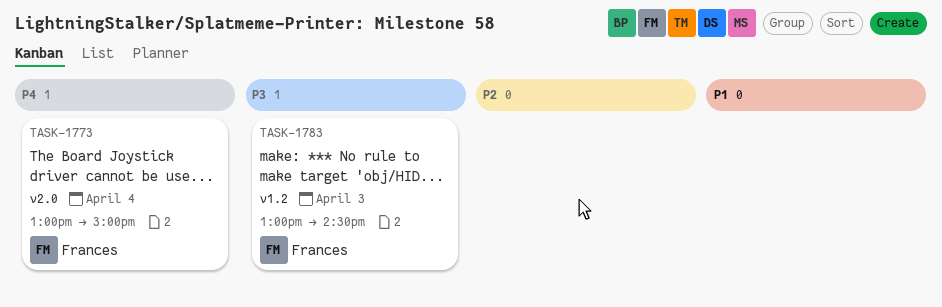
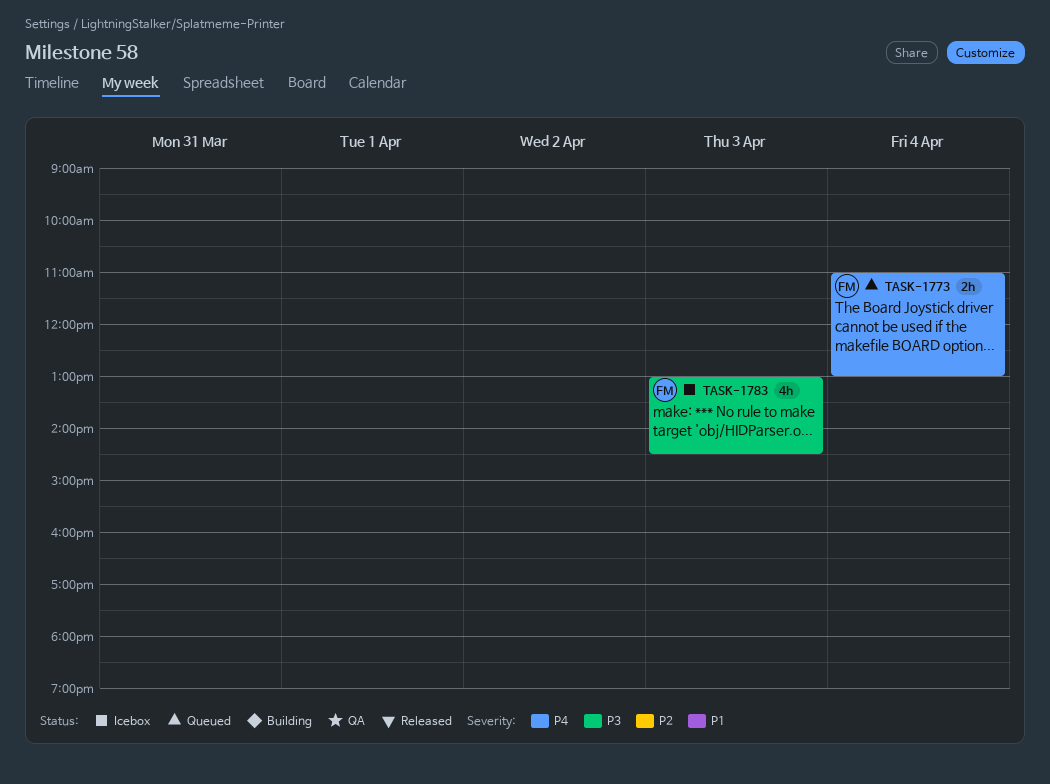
TASK-1773, begins: 13:00 -> 11:00
TASK-1773, ends: 15:00 -> 13:00

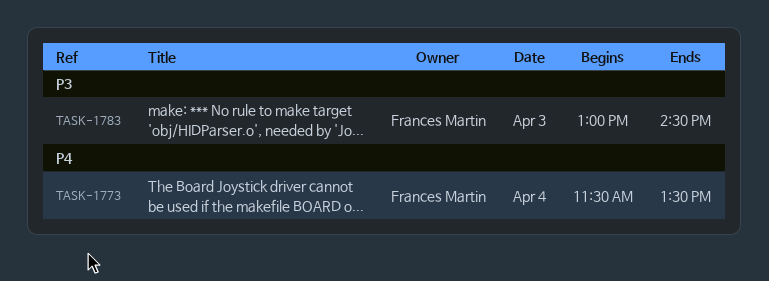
TASK-1773, begins: 11:00 -> 11:30
TASK-1773, ends: 13:00 -> 13:30

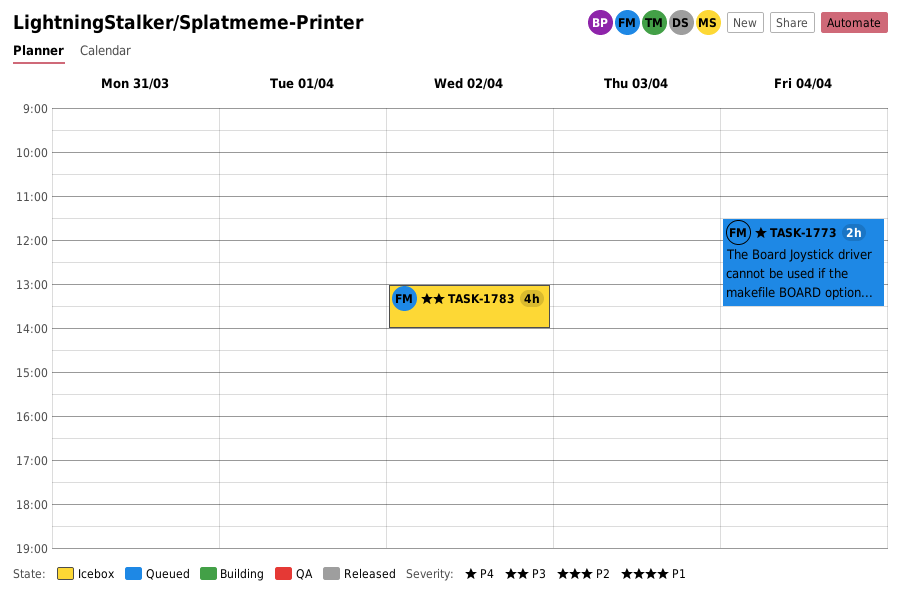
TASK-1783, day: Apr 3 -> Apr 2
TASK-1783, ends: 14:30 -> 14:00

